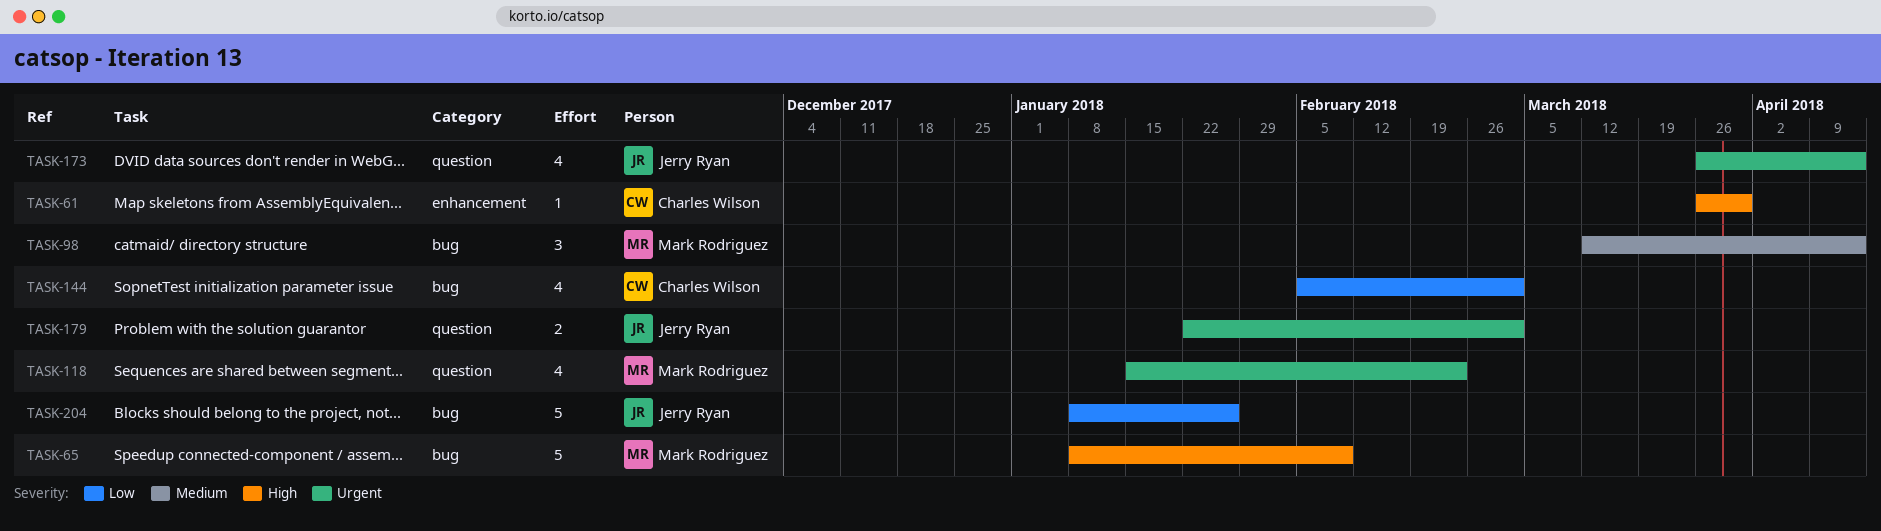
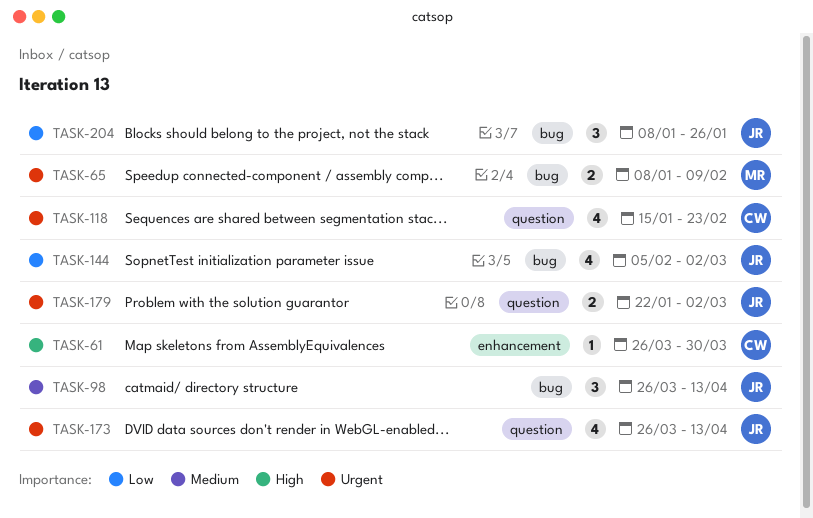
TASK-65, priority: High -> Urgent
TASK-65, estimate: 5 -> 2
TASK-98, owner: Mark Rodriguez -> Jerry Ryan
TASK-98, start: Mar 12 -> Mar 26
TASK-118, owner: Mark Rodriguez -> Charles Wilson
TASK-144, owner: Charles Wilson -> Jerry Ryan
TASK-204, estimate: 5 -> 3

